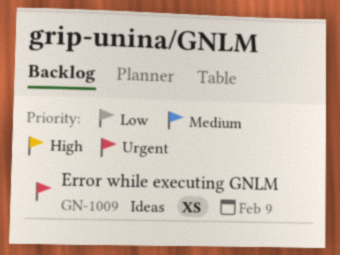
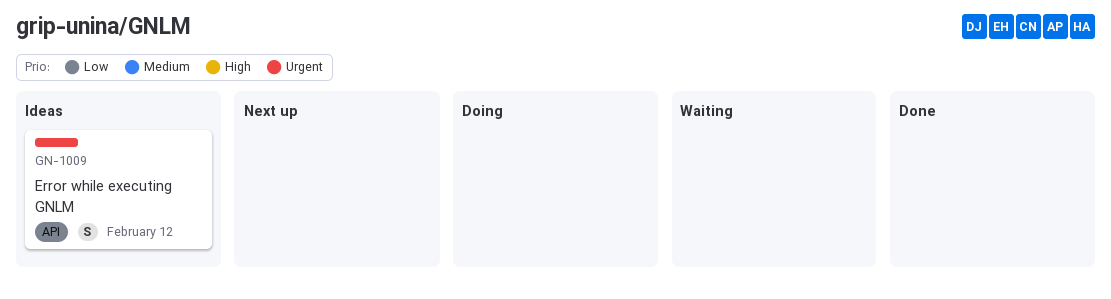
GN-1009, estimate: XS -> S
GN-1009, due: Feb 9 -> Feb 12

